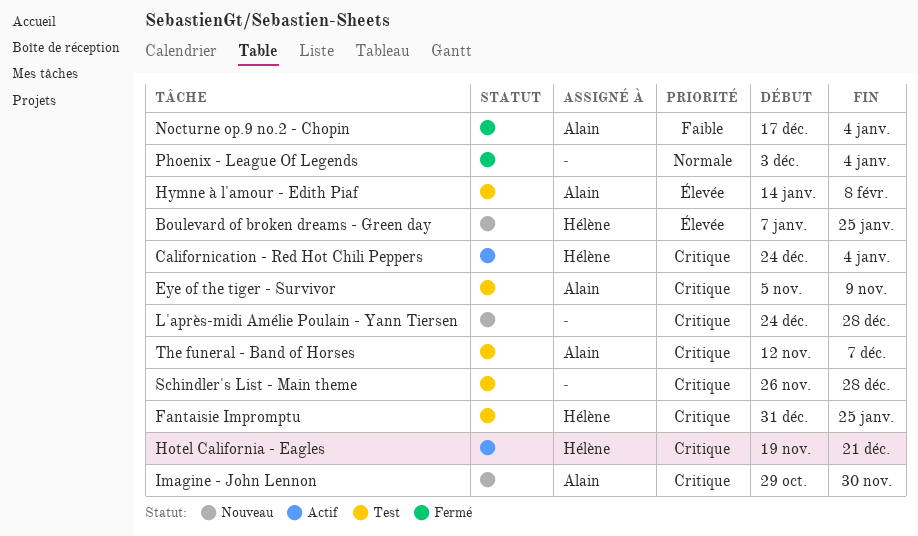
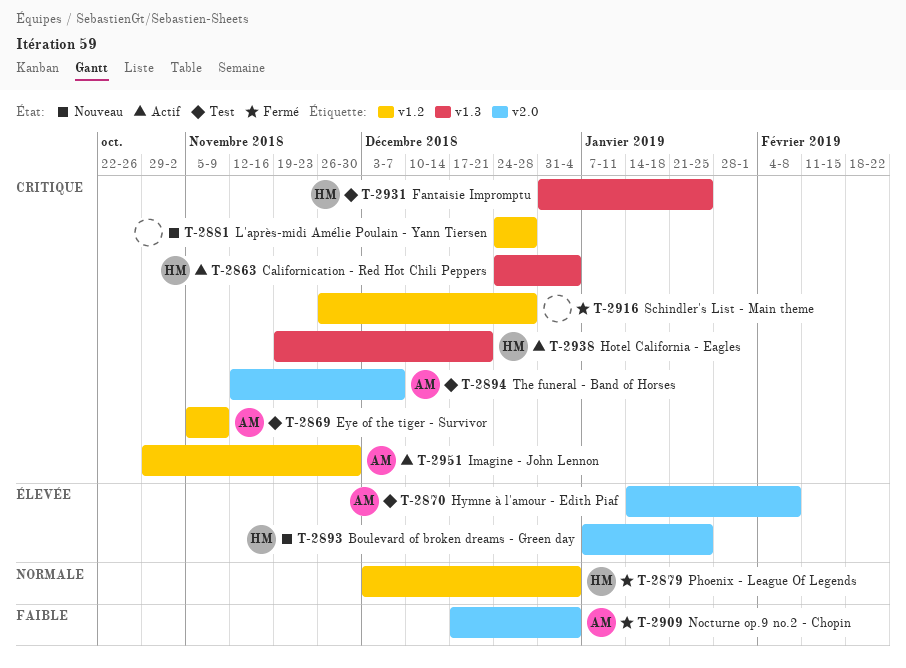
Imagine - John Lennon, status: Nouveau -> Actif
Phoenix - League Of Legends, owner: none -> Hélène
Schindler's List - Main theme, status: Test -> Fermé

